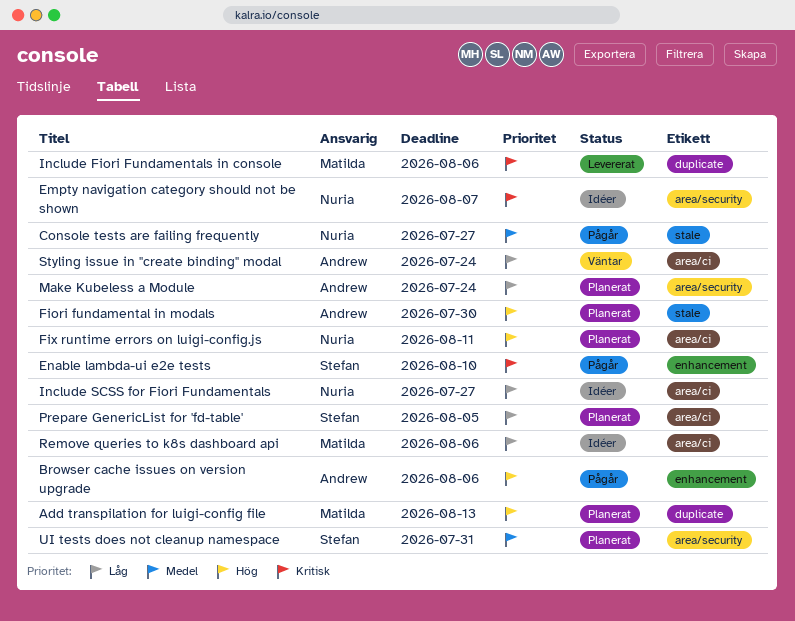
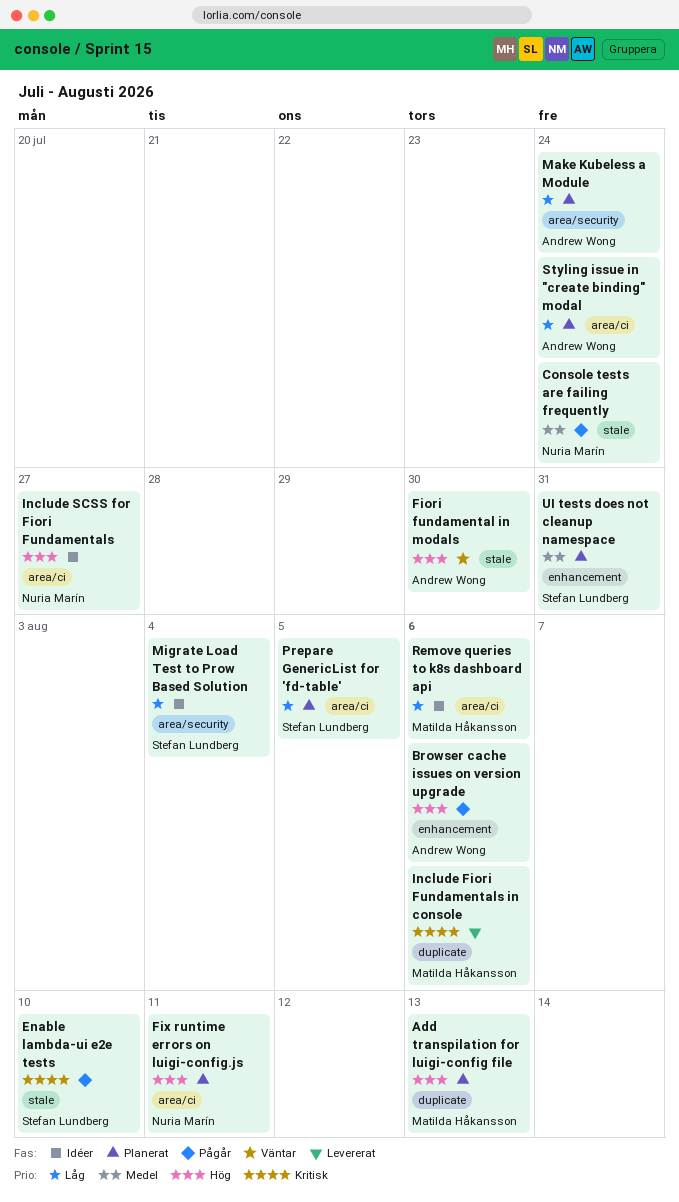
Console tests are failing frequently, due: Jul 27 -> Jul 24
Empty navigation category should not be shown: present -> none
Enable lambda-ui e2e tests, label: enhancement -> stale
Fiori fundamental in modals, status: Planerat -> Väntar
Include SCSS for Fiori Fundamentals, priority: Låg -> Hög
Migrate Load Test to Prow Based Solution: none -> present
Styling issue in "create binding" modal, status: Väntar -> Planerat
UI tests does not cleanup namespace, label: area/security -> enhancement

